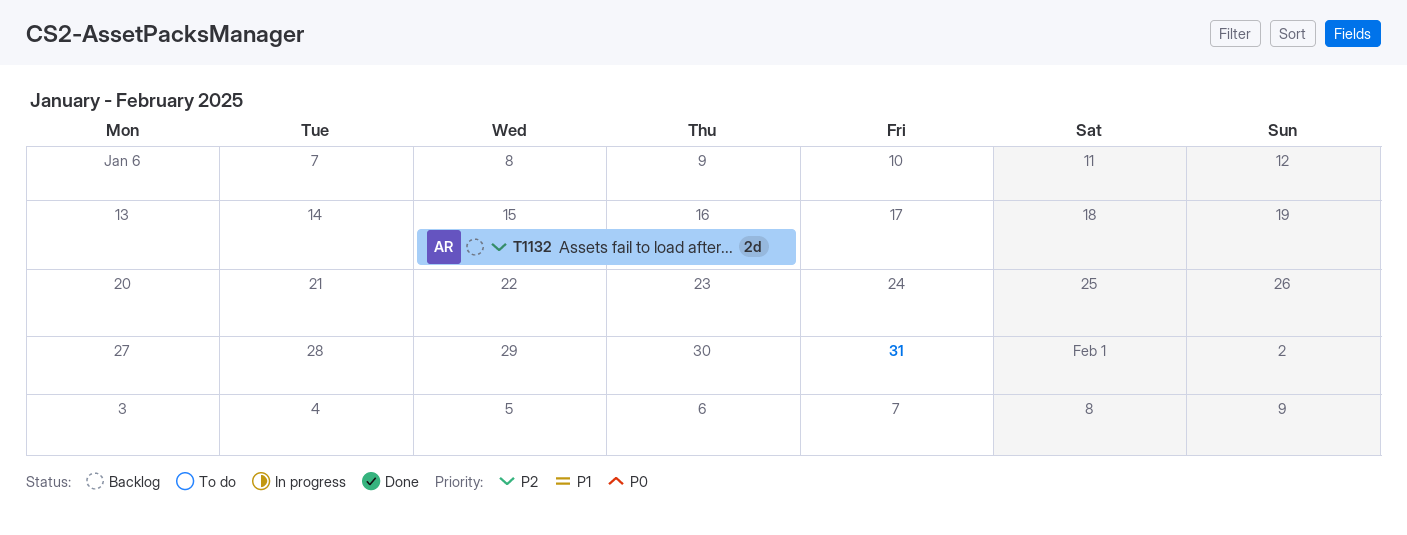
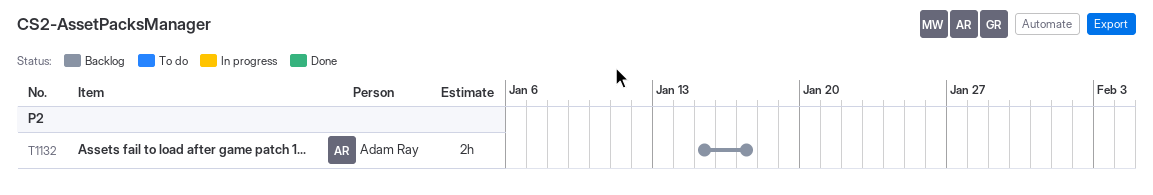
T1132, estimate: 2d -> 2h
T1132, due: Jan 16 -> Jan 17

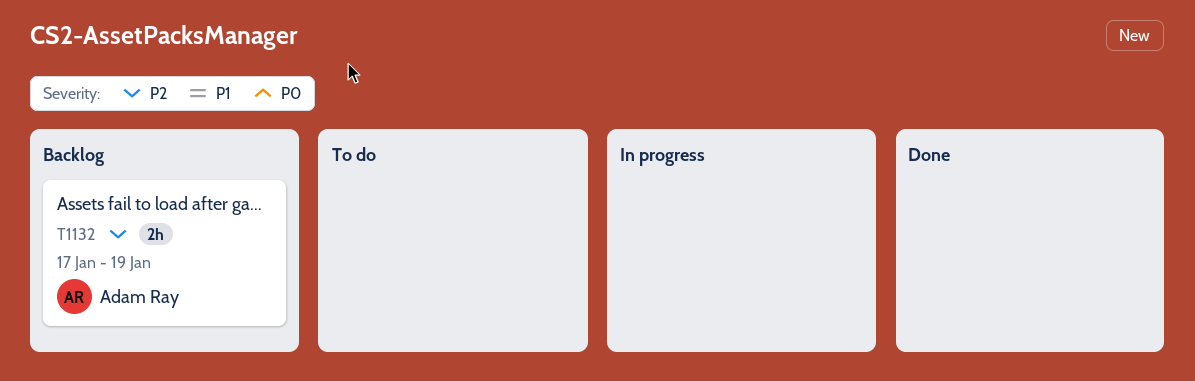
T1132, start: Jan 15 -> Jan 17
T1132, due: Jan 17 -> Jan 19

